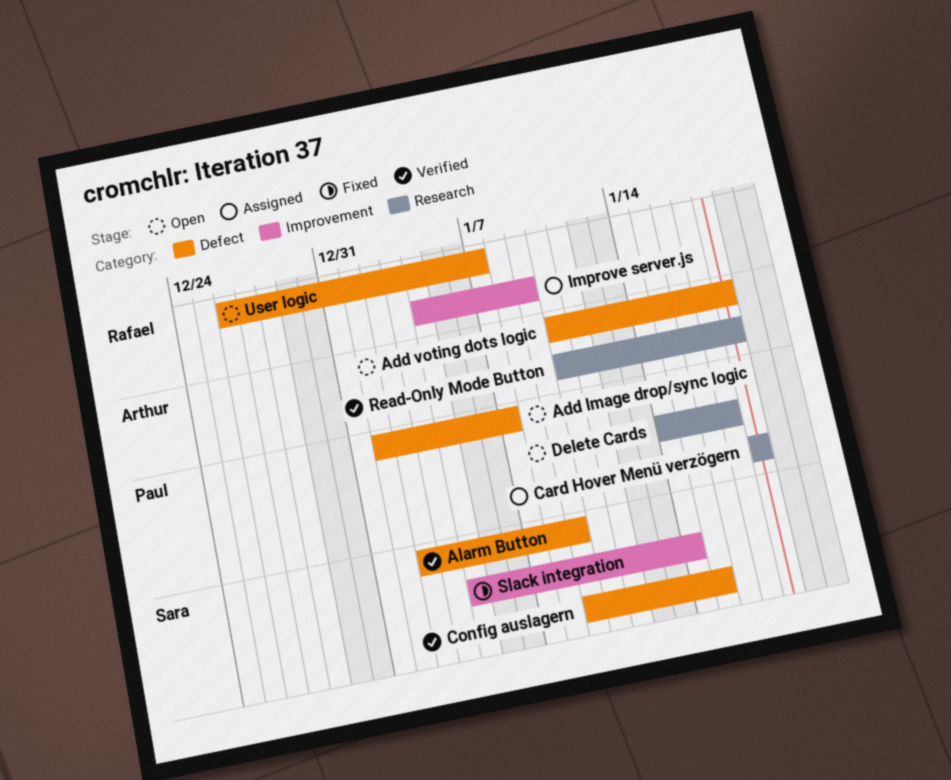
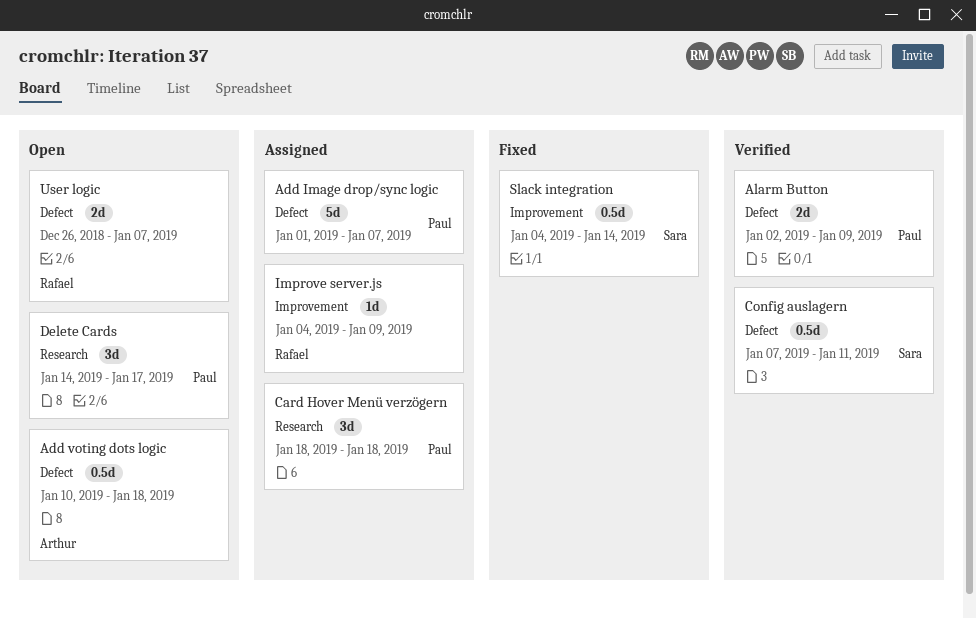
Add Image drop/sync logic, status: Open -> Assigned
Alarm Button, owner: Sara -> Paul
Config auslagern, start: Jan 9 -> Jan 7
Config auslagern, due: Jan 15 -> Jan 11
Read-Only Mode Button: present -> none

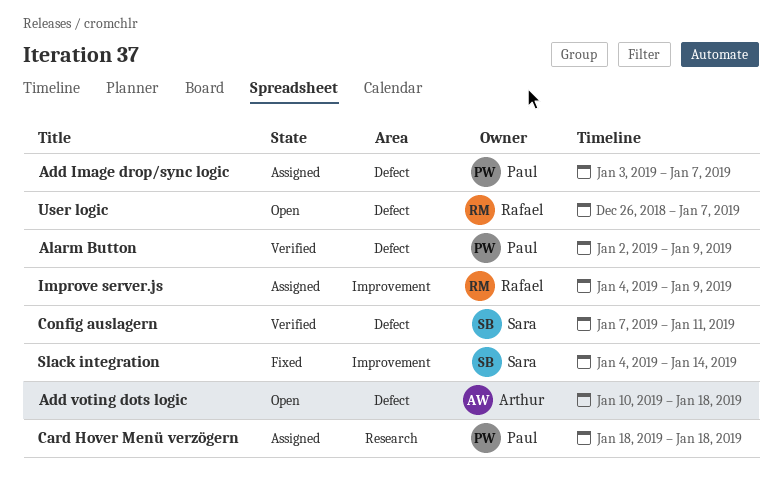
Add Image drop/sync logic, start: Jan 1 -> Jan 3
Delete Cards: present -> none

